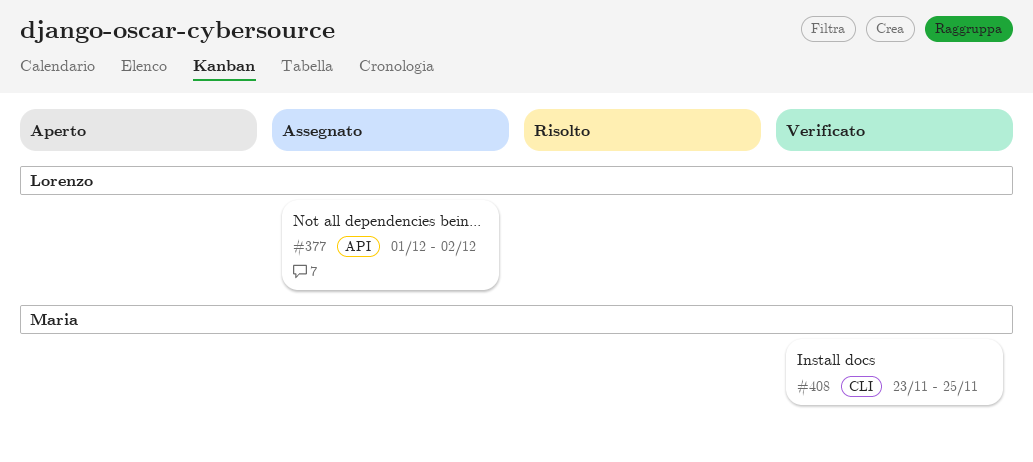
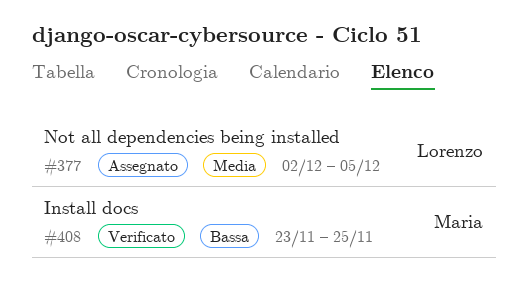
#377, start: Dec 1 -> Dec 2
#377, due: Dec 2 -> Dec 5

